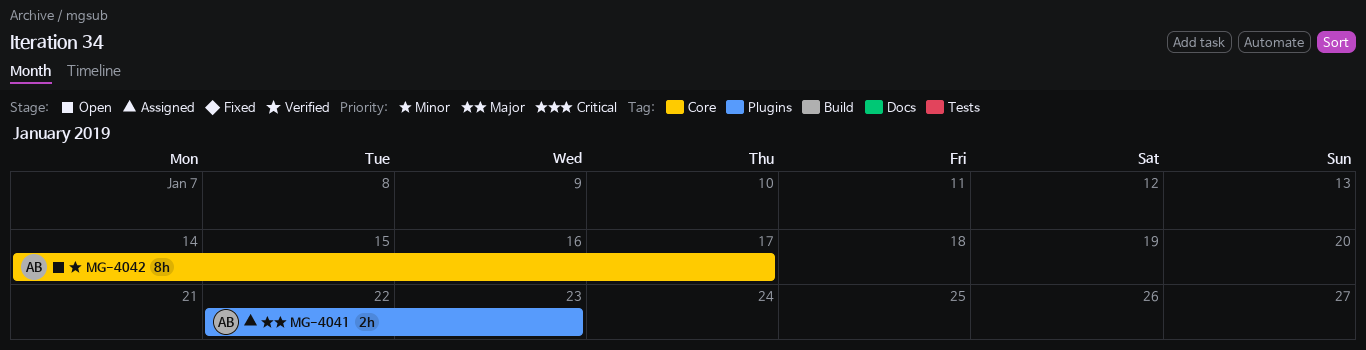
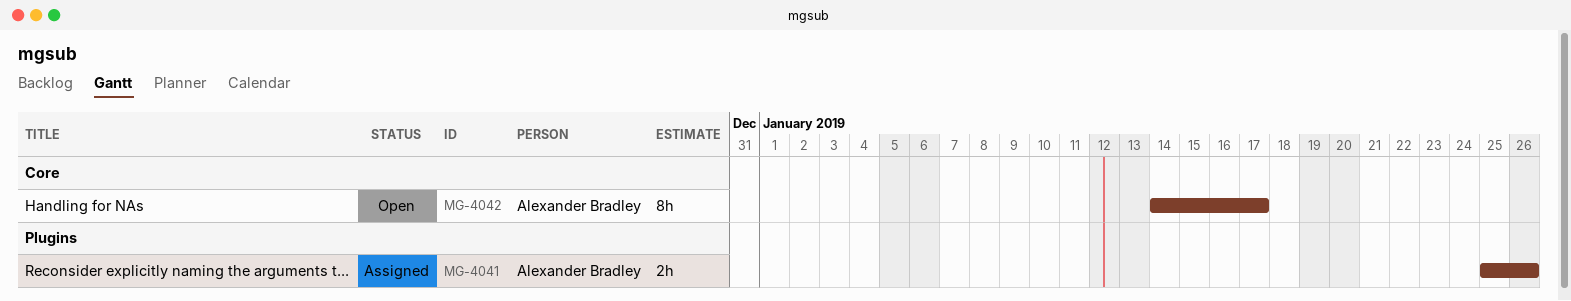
MG-4041, start: Jan 22 -> Jan 25
MG-4041, due: Jan 23 -> Jan 26

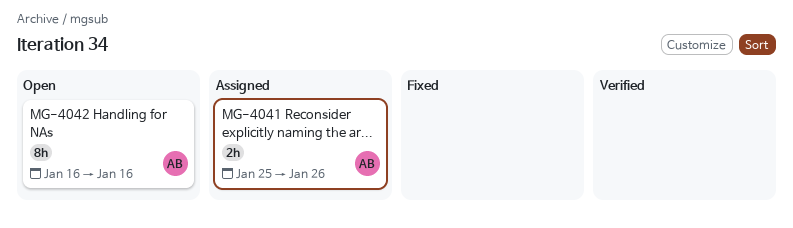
MG-4042, start: Jan 14 -> Jan 16
MG-4042, due: Jan 17 -> Jan 16

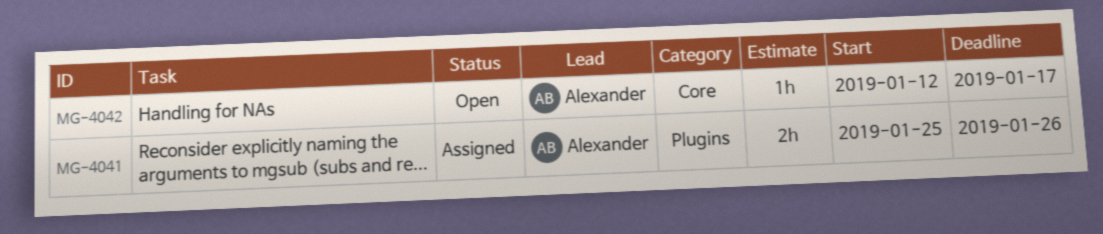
MG-4042, estimate: 8h -> 1h
MG-4042, start: Jan 16 -> Jan 12
MG-4042, due: Jan 16 -> Jan 17

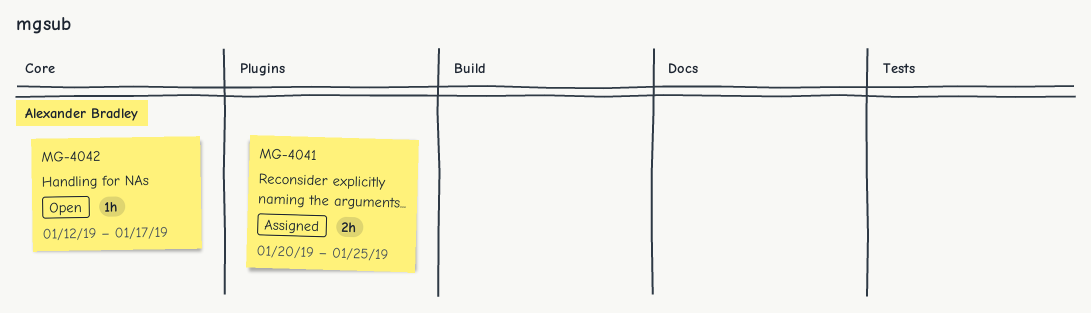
MG-4041, start: Jan 25 -> Jan 20
MG-4041, due: Jan 26 -> Jan 25

